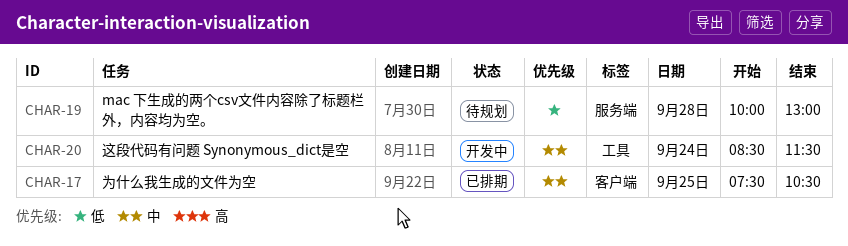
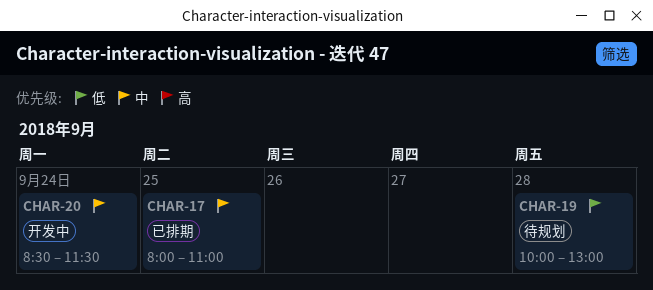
CHAR-17, begins: 07:30 -> 08:00
CHAR-17, ends: 10:30 -> 11:00

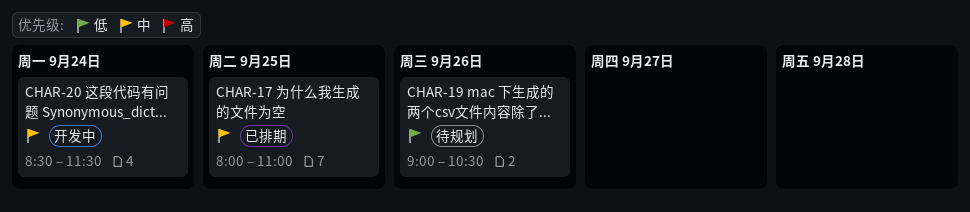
CHAR-19, day: Sep 28 -> Sep 26
CHAR-19, begins: 10:00 -> 09:00
CHAR-19, ends: 13:00 -> 10:30

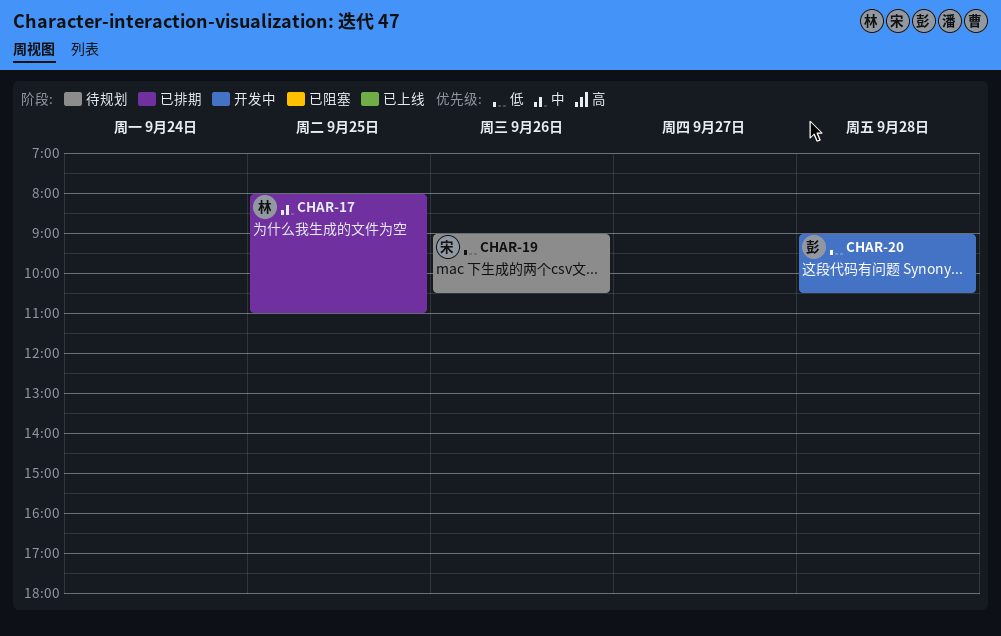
CHAR-20, priority: 中 -> 低
CHAR-20, day: Sep 24 -> Sep 28
CHAR-20, begins: 08:30 -> 09:00
CHAR-20, ends: 11:30 -> 10:30

